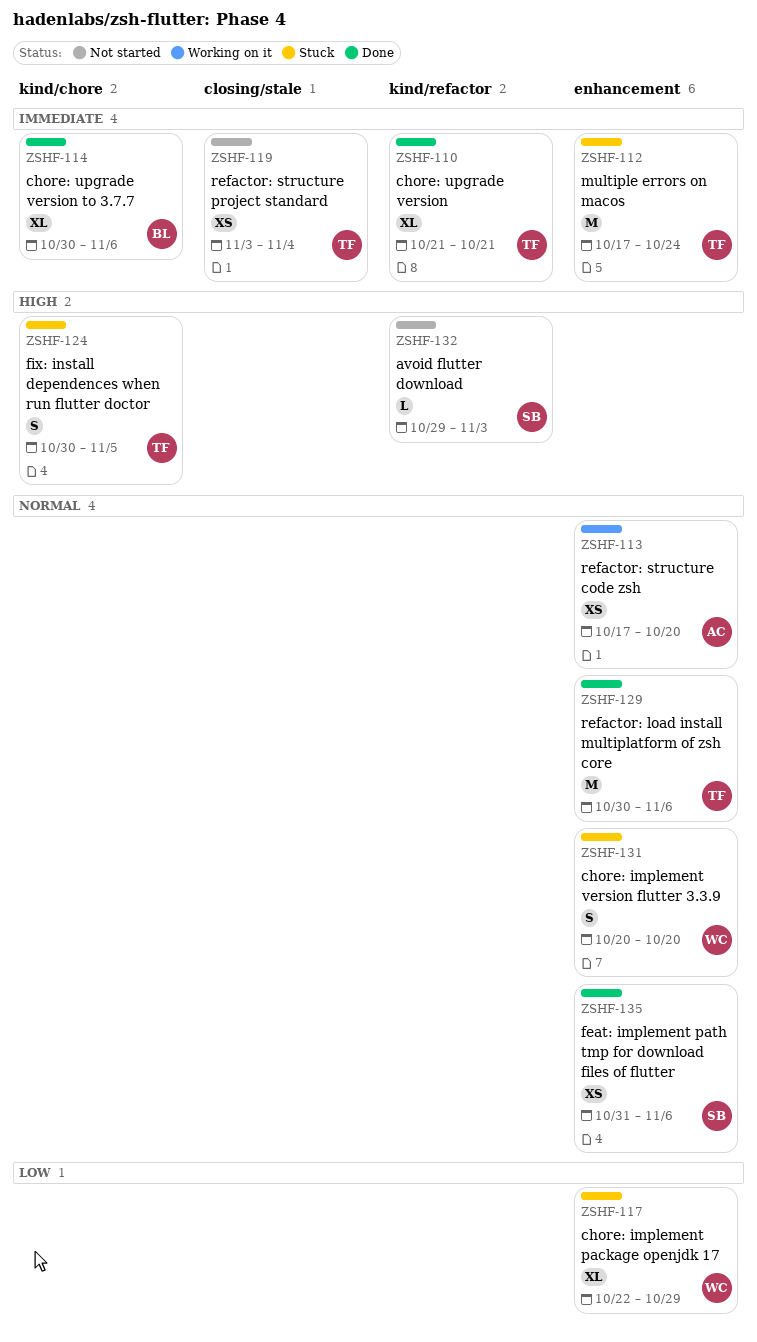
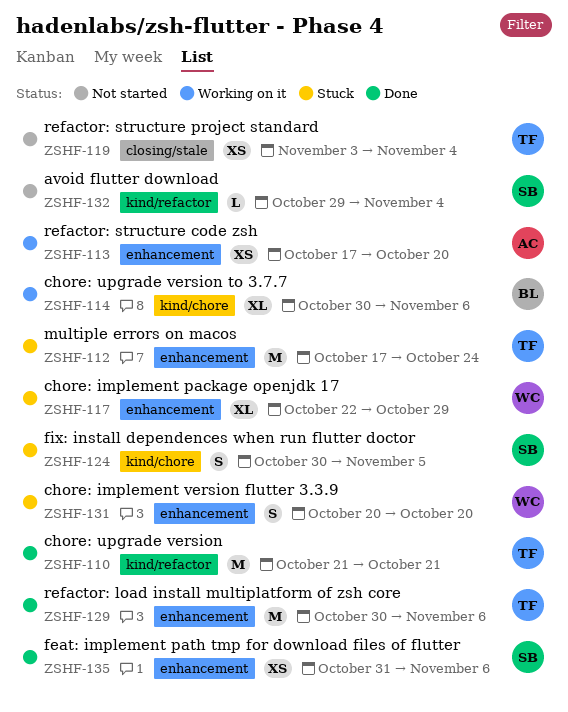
ZSHF-110, estimate: XL -> M
ZSHF-114, status: Done -> Working on it
ZSHF-124, owner: TF -> SB
ZSHF-132, due: Nov 3 -> Nov 4

